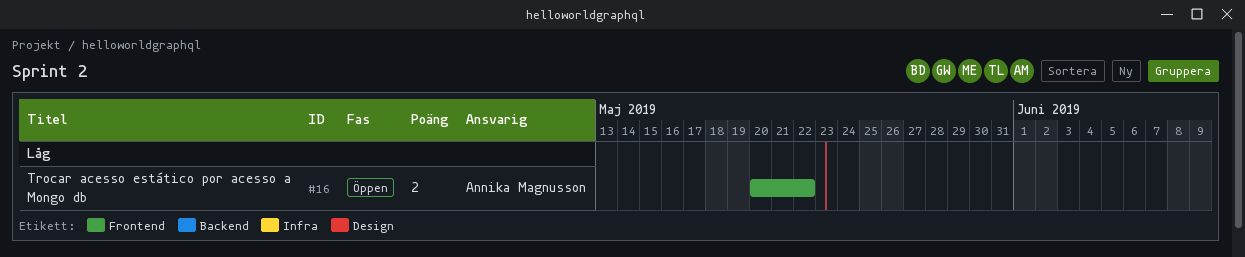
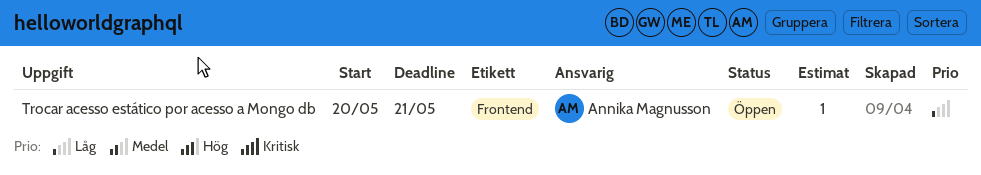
Trocar acesso estático por acesso a Mongo db, estimate: 2 -> 1
Trocar acesso estático por acesso a Mongo db, due: May 22 -> May 21

